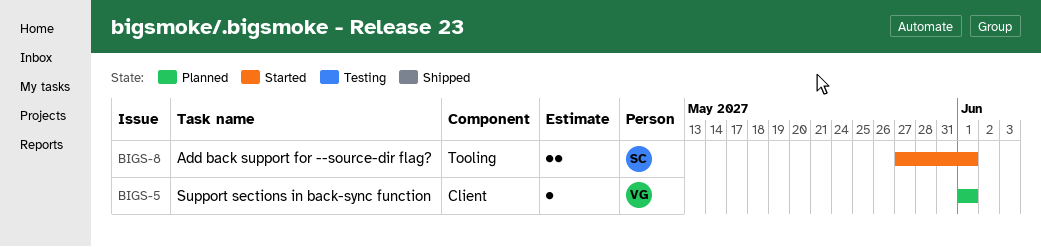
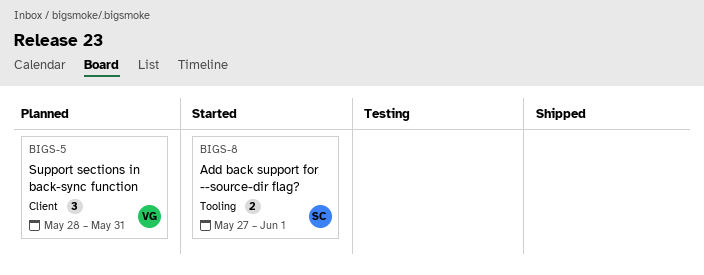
BIGS-5, estimate: 1 -> 3
BIGS-5, start: Jun 1 -> May 28
BIGS-5, due: Jun 1 -> May 31

